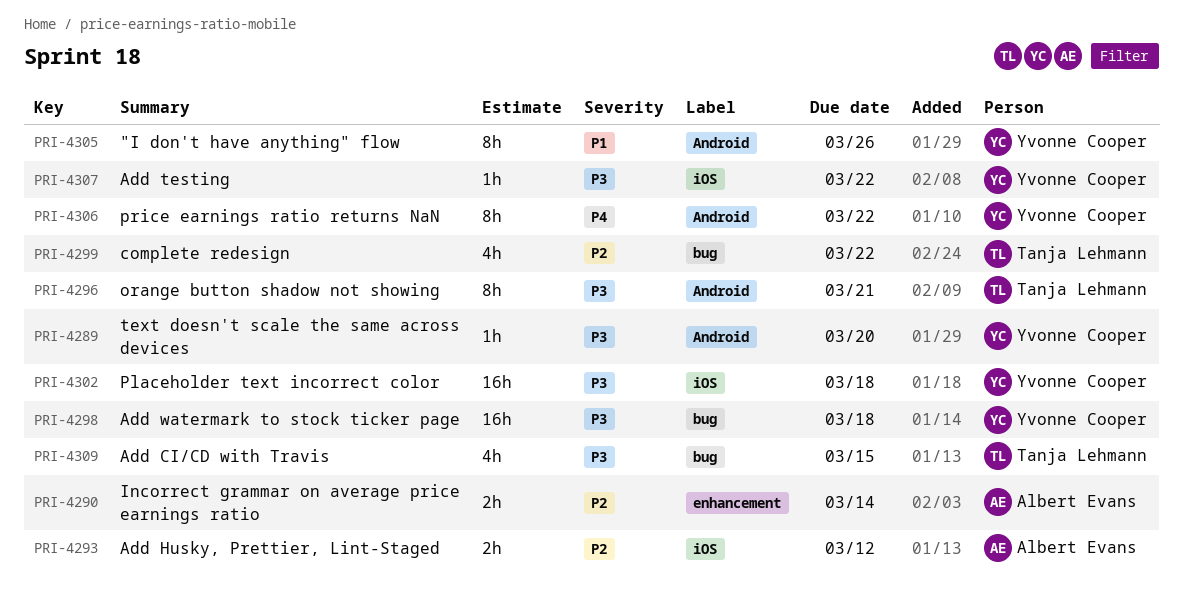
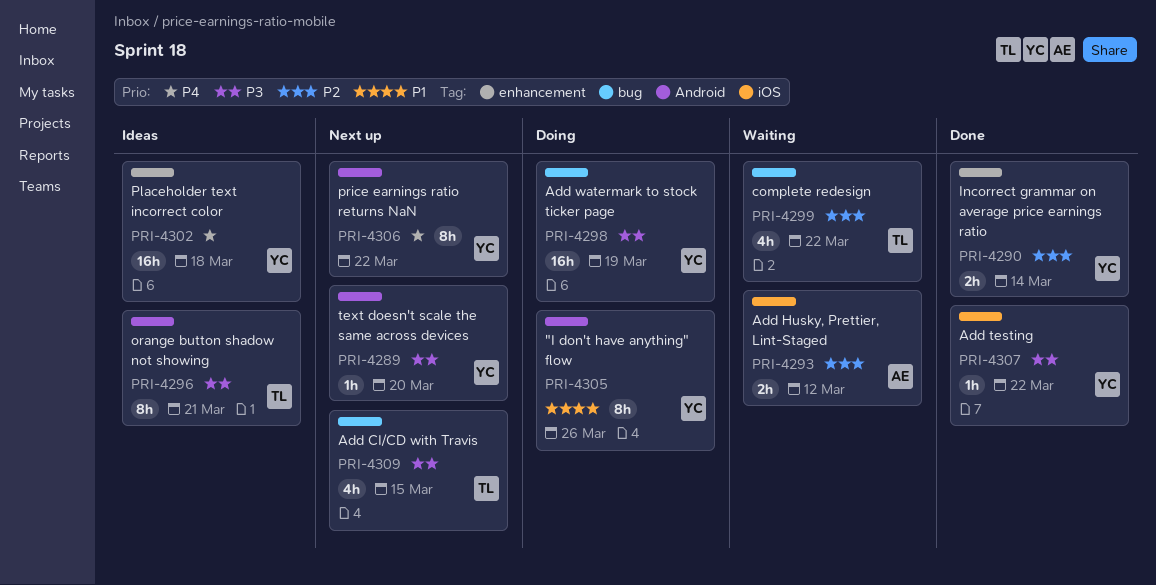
PRI-4290, owner: Albert Evans -> Yvonne Cooper
PRI-4298, due: Mar 18 -> Mar 19
PRI-4302, priority: P3 -> P4
PRI-4302, label: iOS -> enhancement

